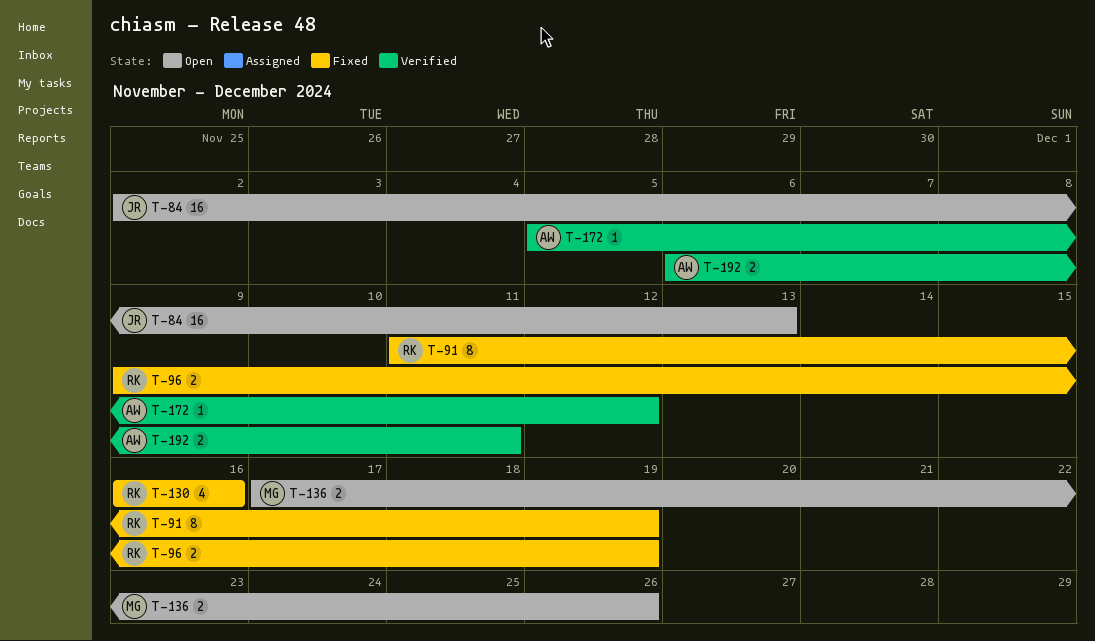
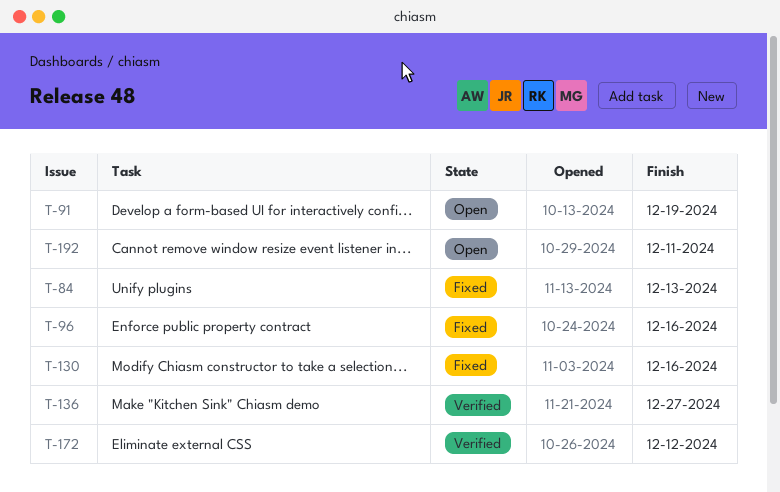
T-84, status: Open -> Fixed
T-91, status: Fixed -> Open
T-96, due: Dec 19 -> Dec 16
T-136, status: Open -> Verified
T-136, due: Dec 26 -> Dec 27
T-192, status: Verified -> Open

